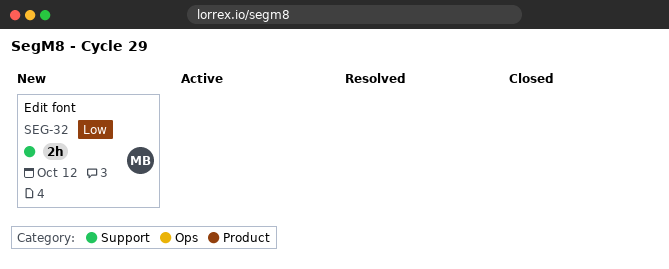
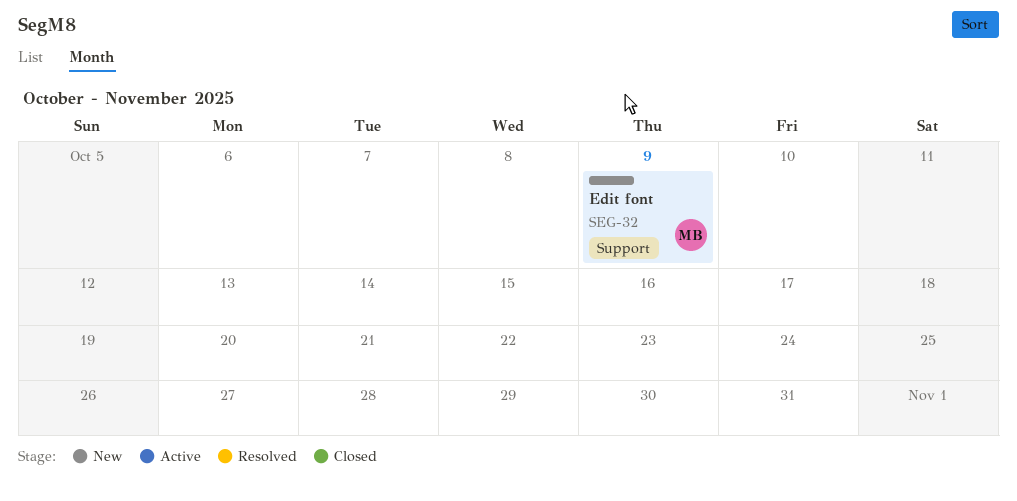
SEG-32, due: Oct 12 -> Oct 9

